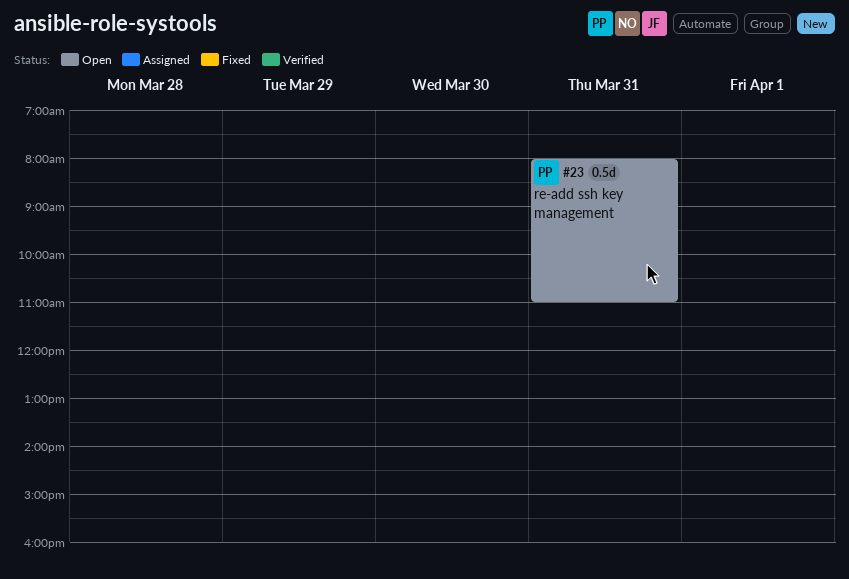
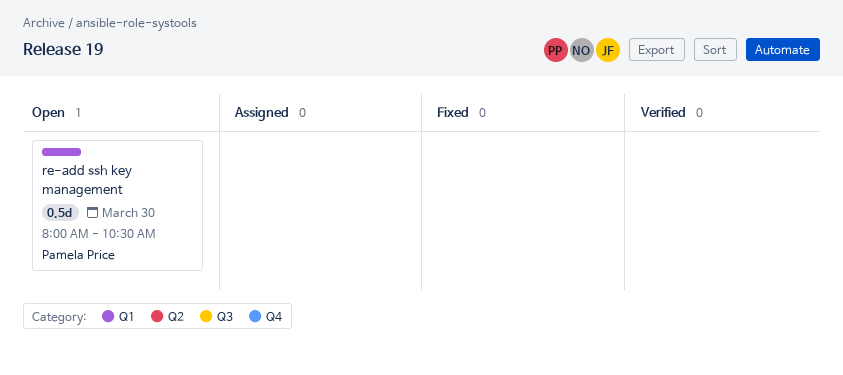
re-add ssh key management, day: Mar 31 -> Mar 30
re-add ssh key management, ends: 11:00 -> 10:30

